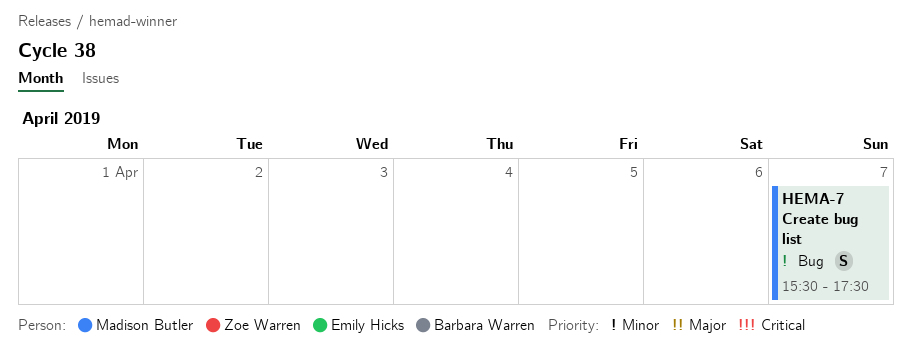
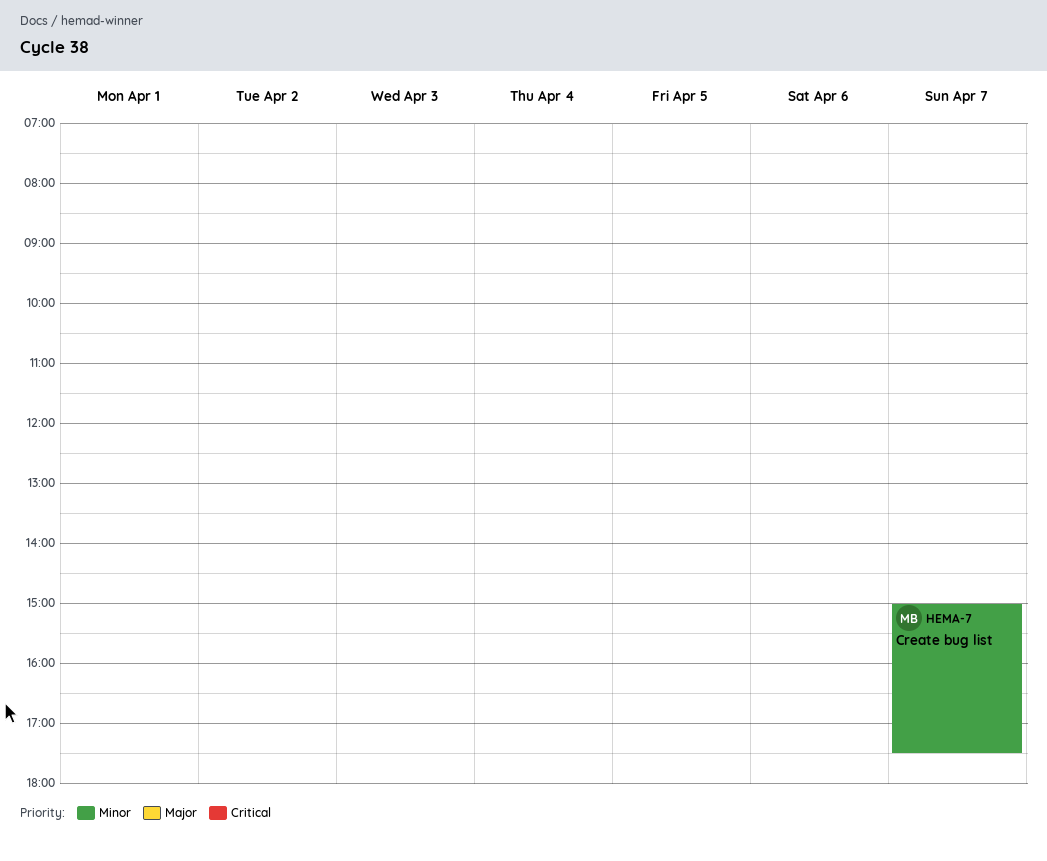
HEMA-7, begins: 15:30 -> 15:00

